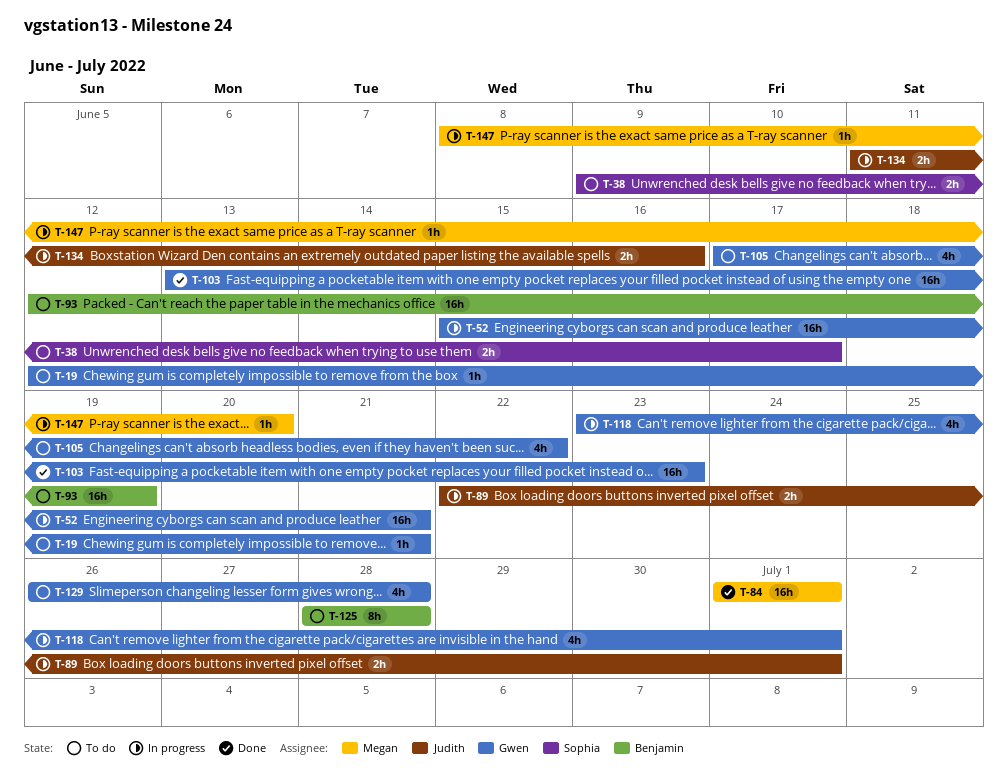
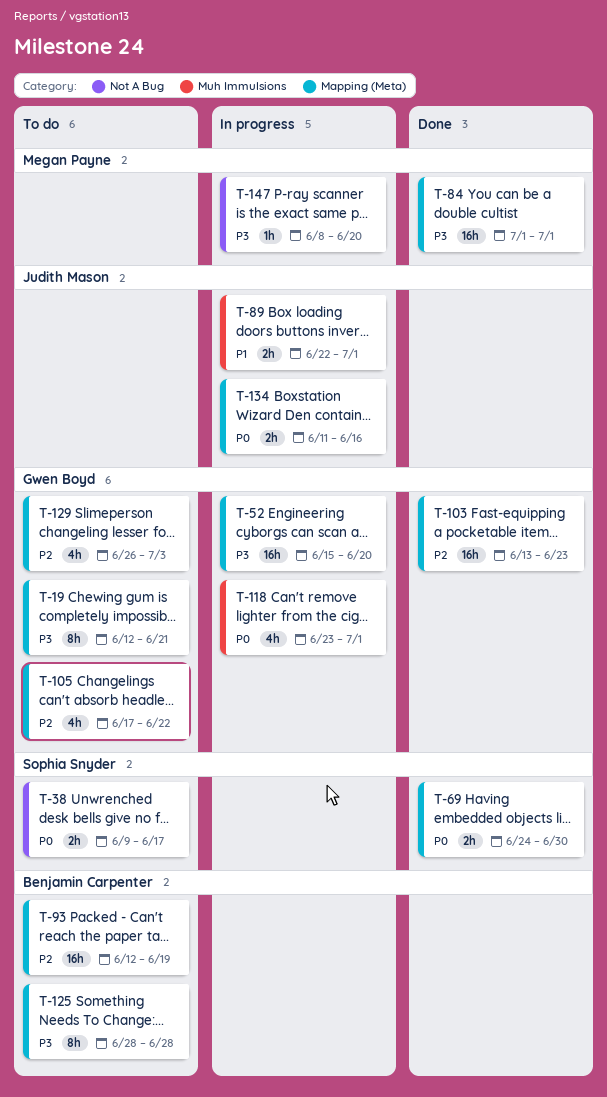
T-19, estimate: 1h -> 8h
T-52, due: Jun 21 -> Jun 20
T-69: none -> present
T-129, due: Jun 28 -> Jul 3

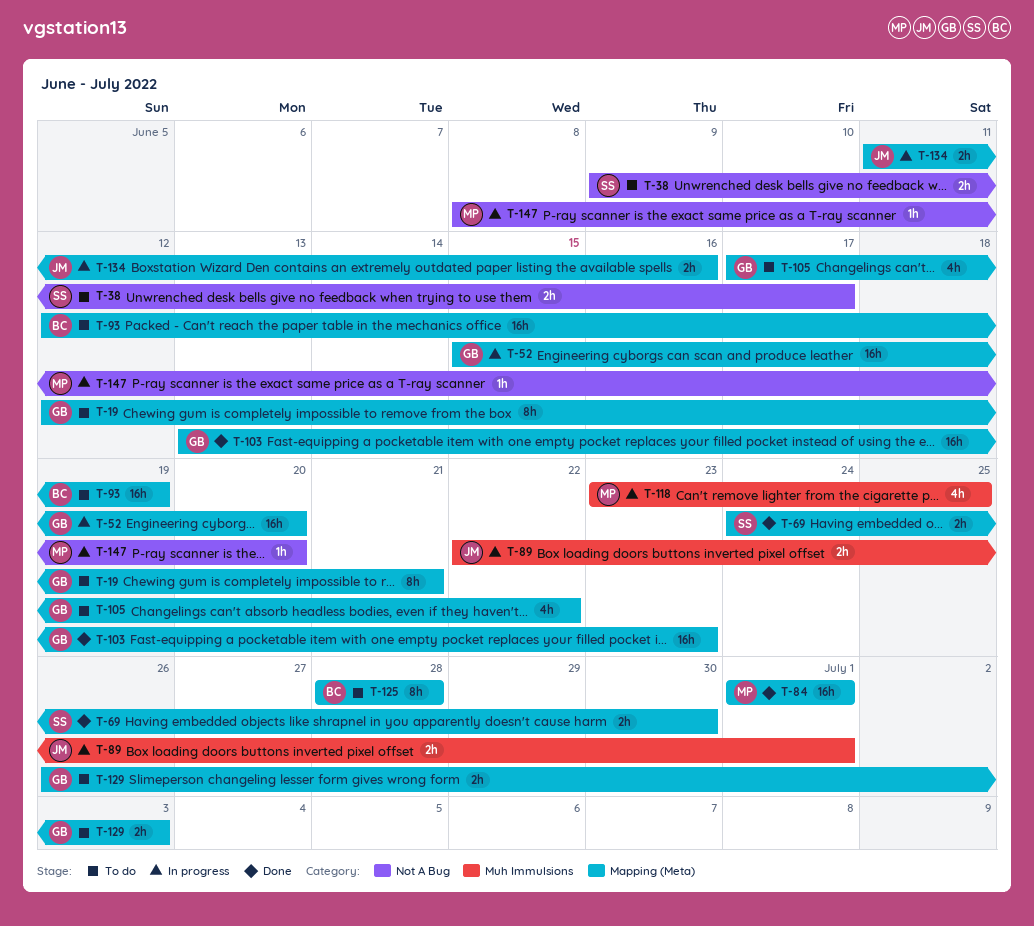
T-118, owner: Gwen Boyd -> Megan Payne
T-118, due: Jul 1 -> Jun 25
T-129, estimate: 4h -> 2h

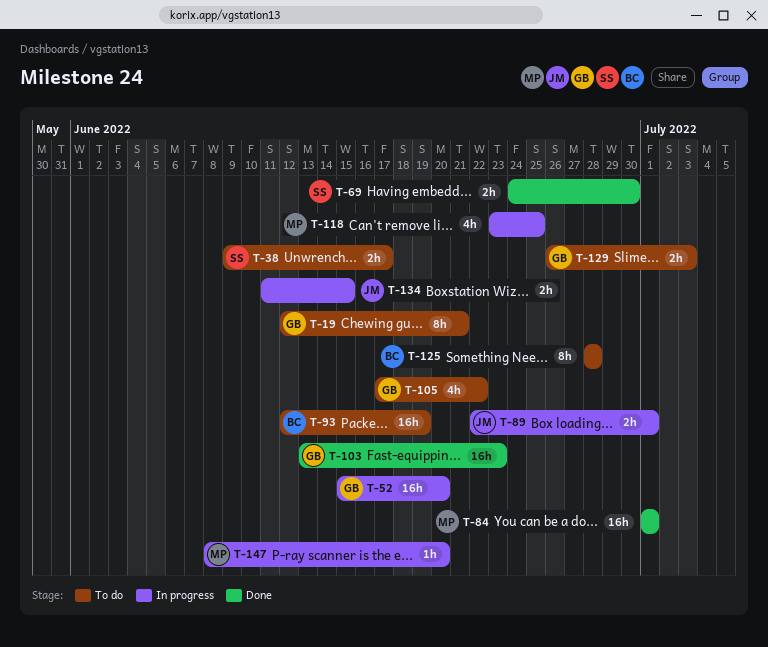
T-134, due: Jun 16 -> Jun 15

